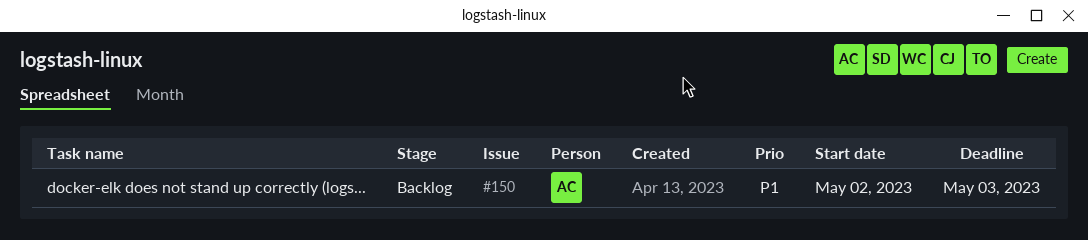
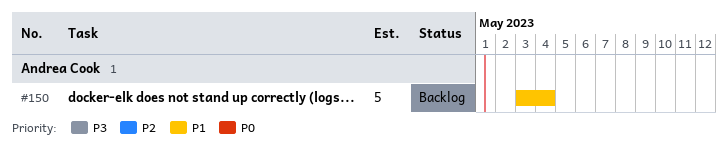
#150, start: May 2 -> May 3
#150, due: May 3 -> May 4

